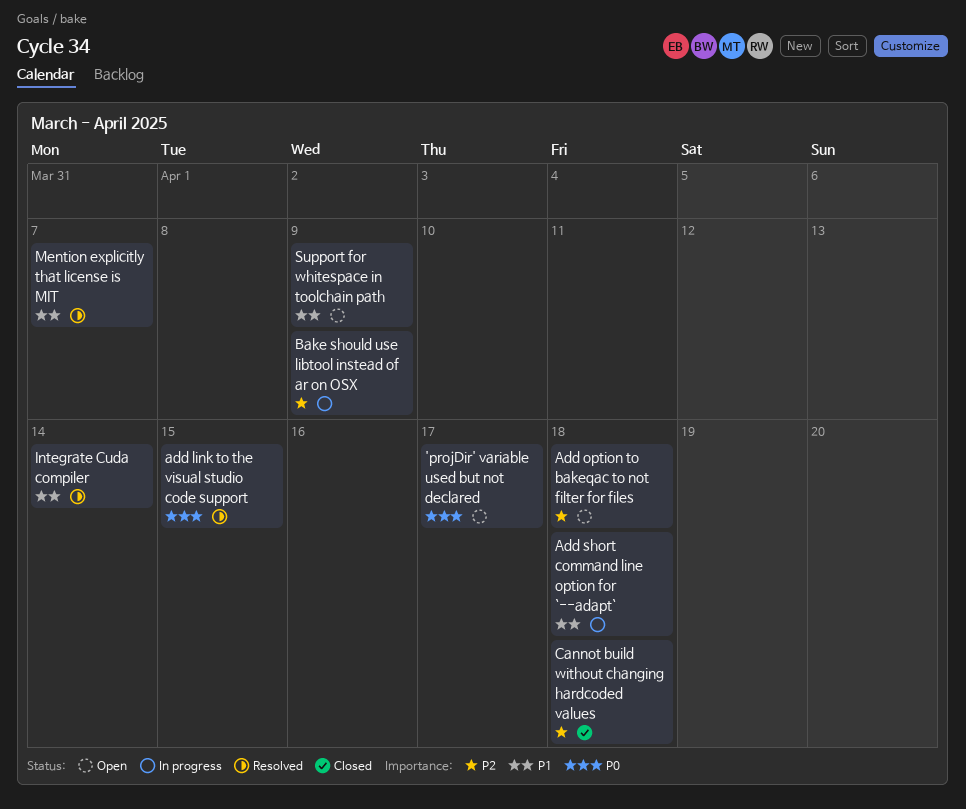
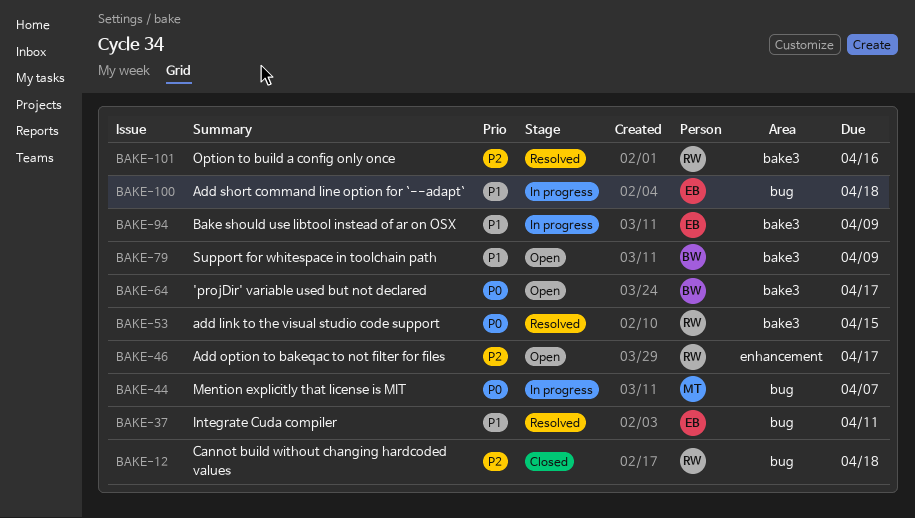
Add option to bakeqac to not filter for files, due: Apr 18 -> Apr 17
Bake should use libtool instead of ar on OSX, priority: P2 -> P1
Integrate Cuda compiler, due: Apr 14 -> Apr 11
Mention explicitly that license is MIT, status: Resolved -> In progress
Mention explicitly that license is MIT, priority: P1 -> P0
Option to build a config only once: none -> present

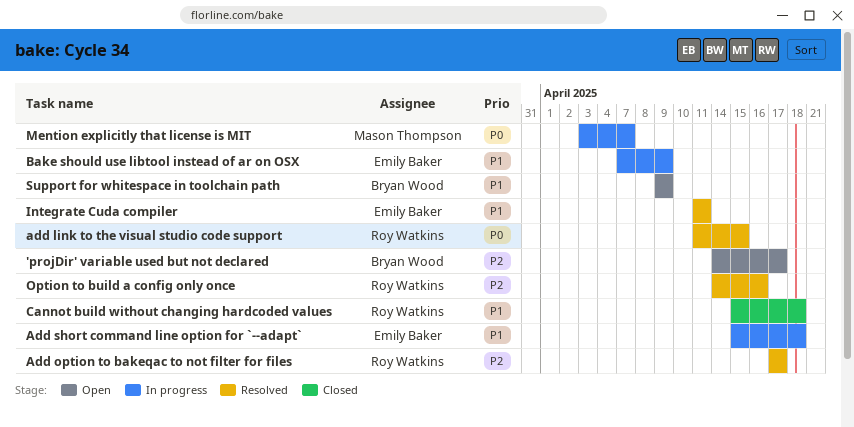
'projDir' variable used but not declared, priority: P0 -> P2
Add option to bakeqac to not filter for files, status: Open -> Resolved
Cannot build without changing hardcoded values, priority: P2 -> P1

